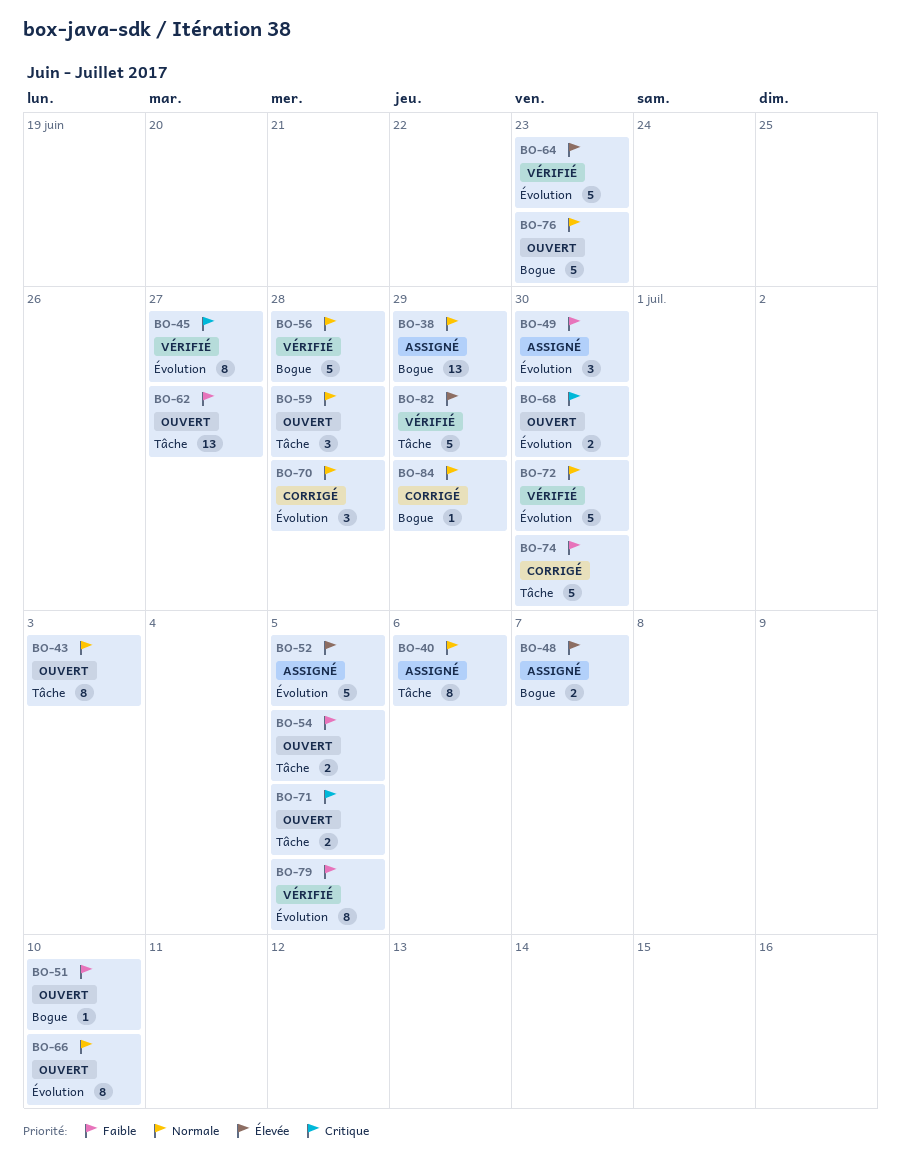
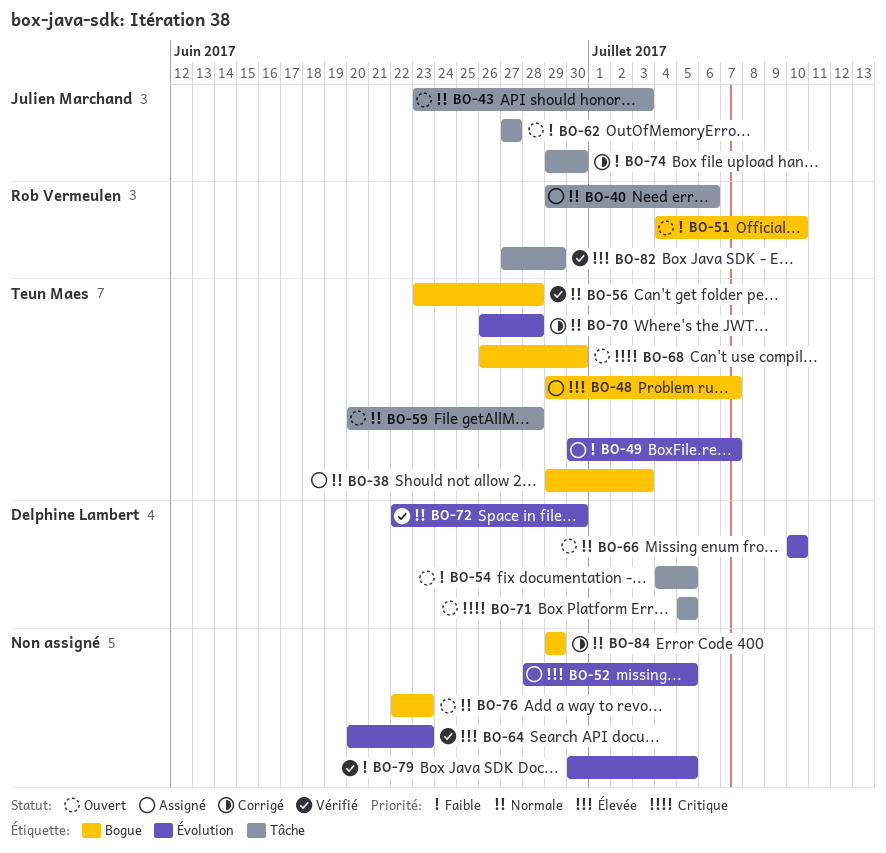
BO-38, due: Jun 29 -> Jul 3
BO-45: present -> none
BO-49, due: Jun 30 -> Jul 7
BO-68, label: Évolution -> Bogue

